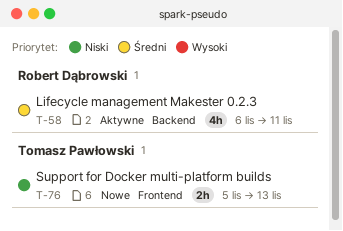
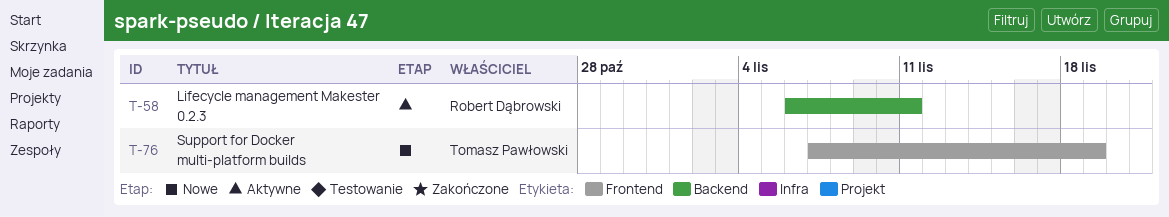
T-76, start: Nov 5 -> Nov 7
T-76, due: Nov 13 -> Nov 19

